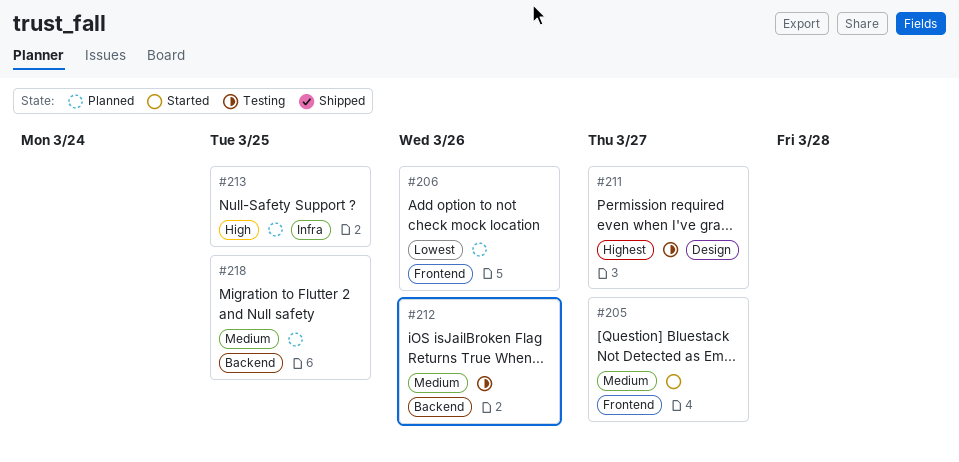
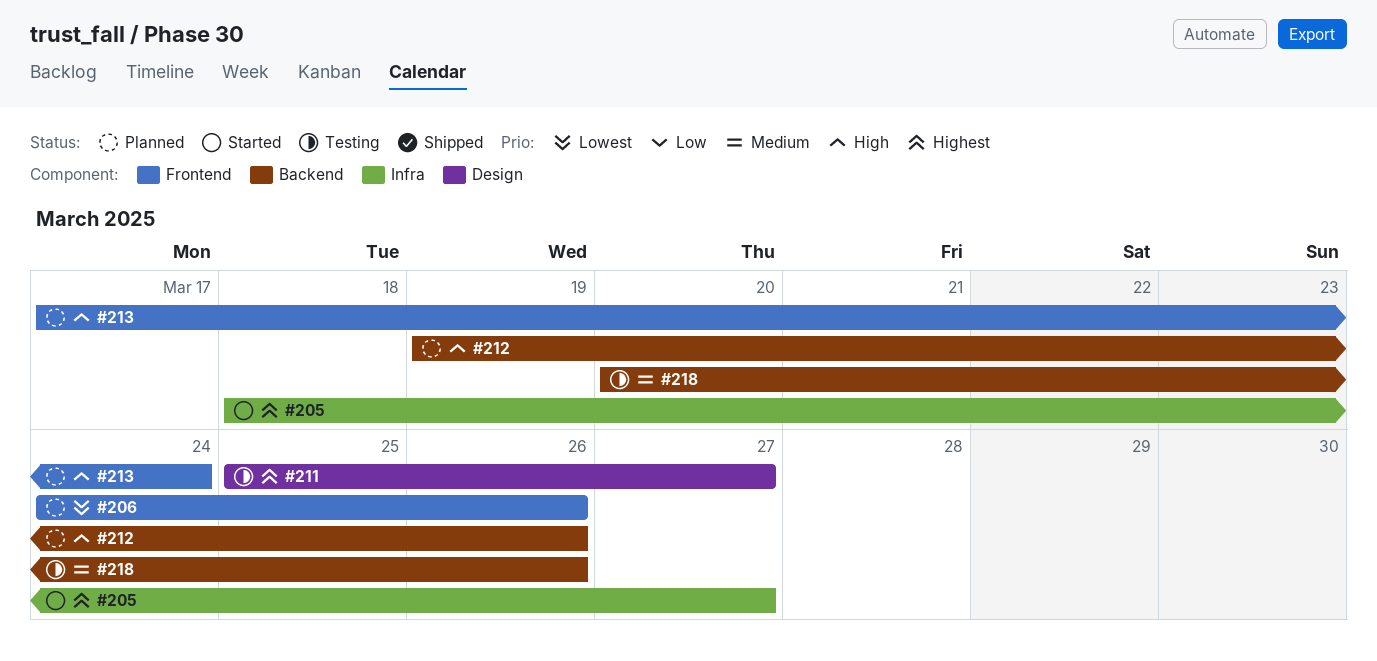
#205, priority: Medium -> Highest
#205, label: Frontend -> Infra
#212, status: Testing -> Planned
#212, priority: Medium -> High
#213, label: Infra -> Frontend
#213, due: Mar 25 -> Mar 24
#218, status: Planned -> Testing
#218, due: Mar 25 -> Mar 26

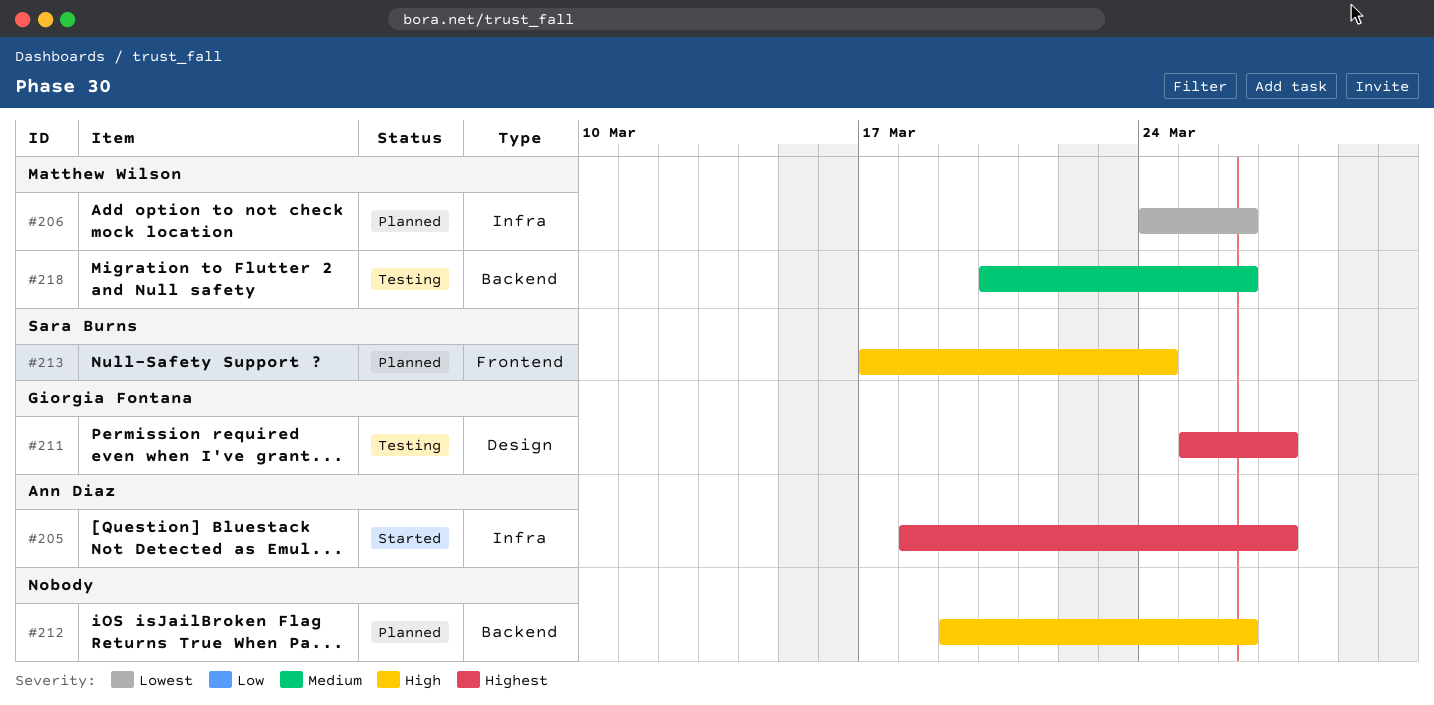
#206, label: Frontend -> Infra

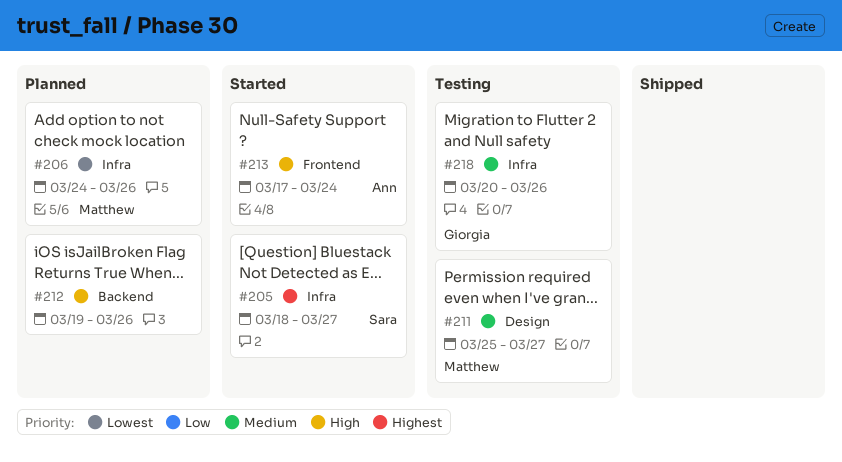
#205, owner: Ann Diaz -> Sara Burns
#211, owner: Giorgia Fontana -> Matthew Wilson
#211, priority: Highest -> Medium
#213, status: Planned -> Started
#213, owner: Sara Burns -> Ann Diaz
#218, owner: Matthew Wilson -> Giorgia Fontana
#218, label: Backend -> Infra

